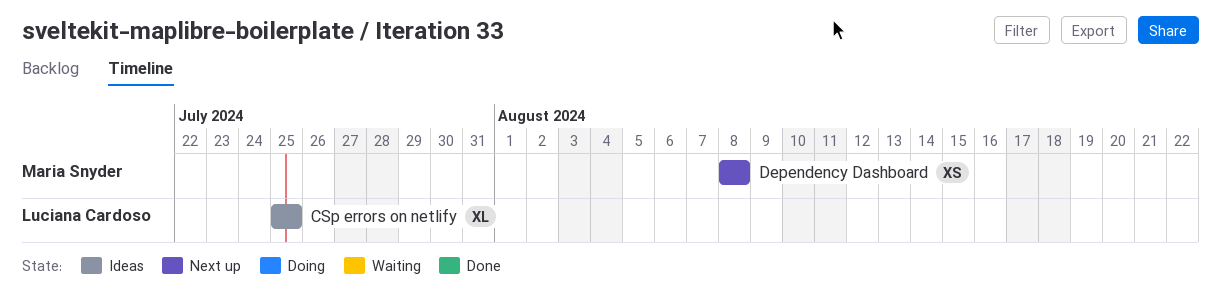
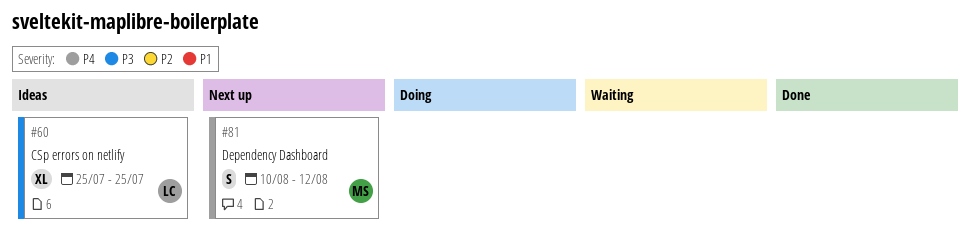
Dependency Dashboard, estimate: XS -> S
Dependency Dashboard, start: Aug 8 -> Aug 10
Dependency Dashboard, due: Aug 8 -> Aug 12

